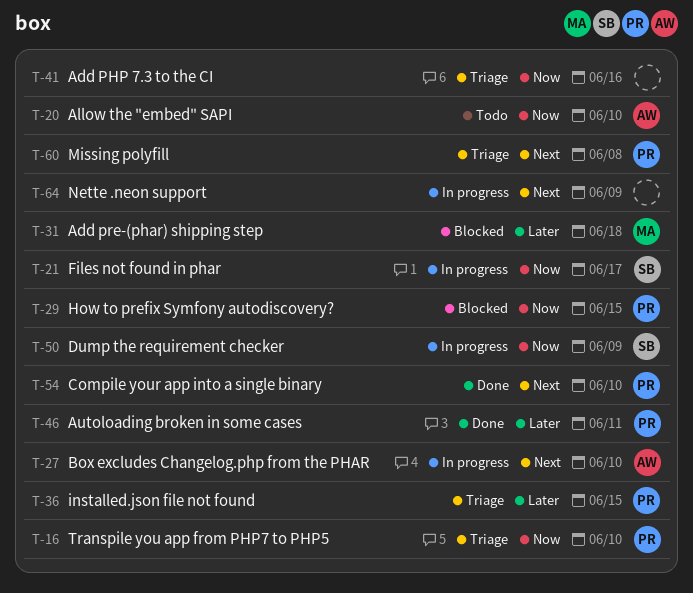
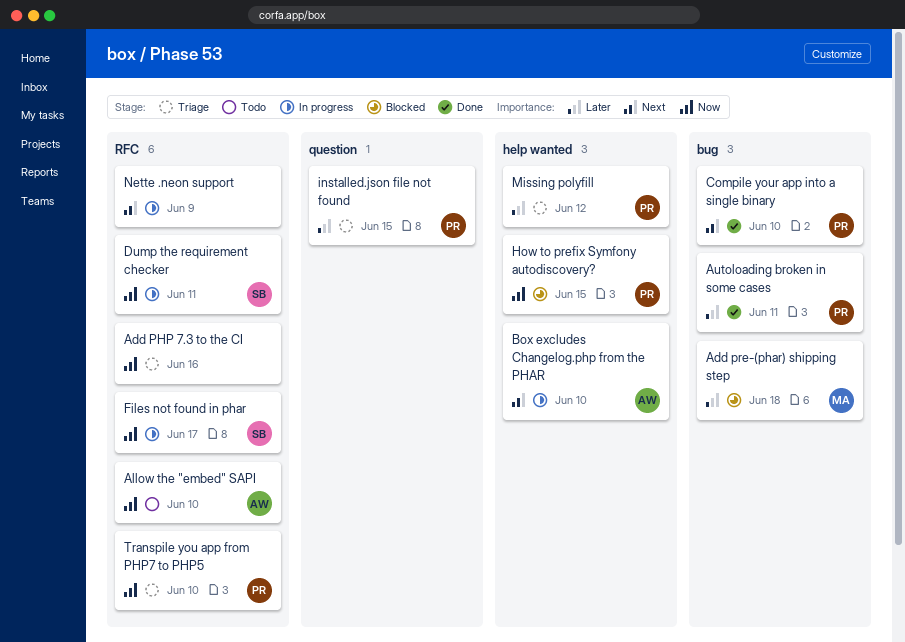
Dump the requirement checker, due: Jun 9 -> Jun 11
Missing polyfill, priority: Next -> Later
Missing polyfill, due: Jun 8 -> Jun 12

